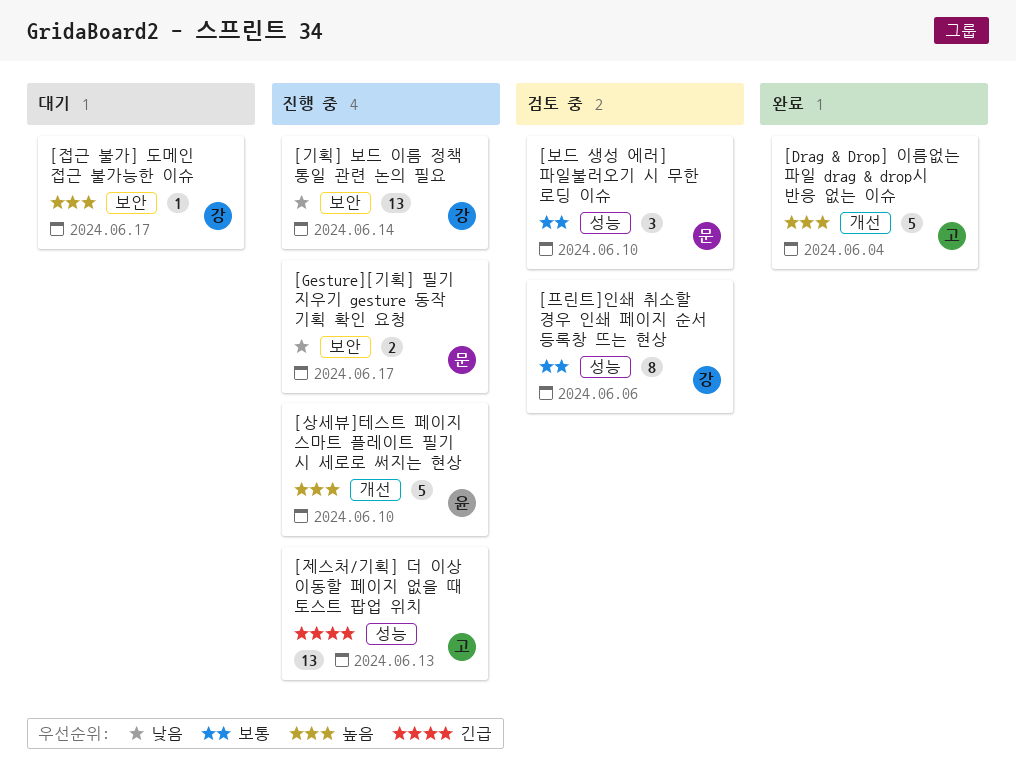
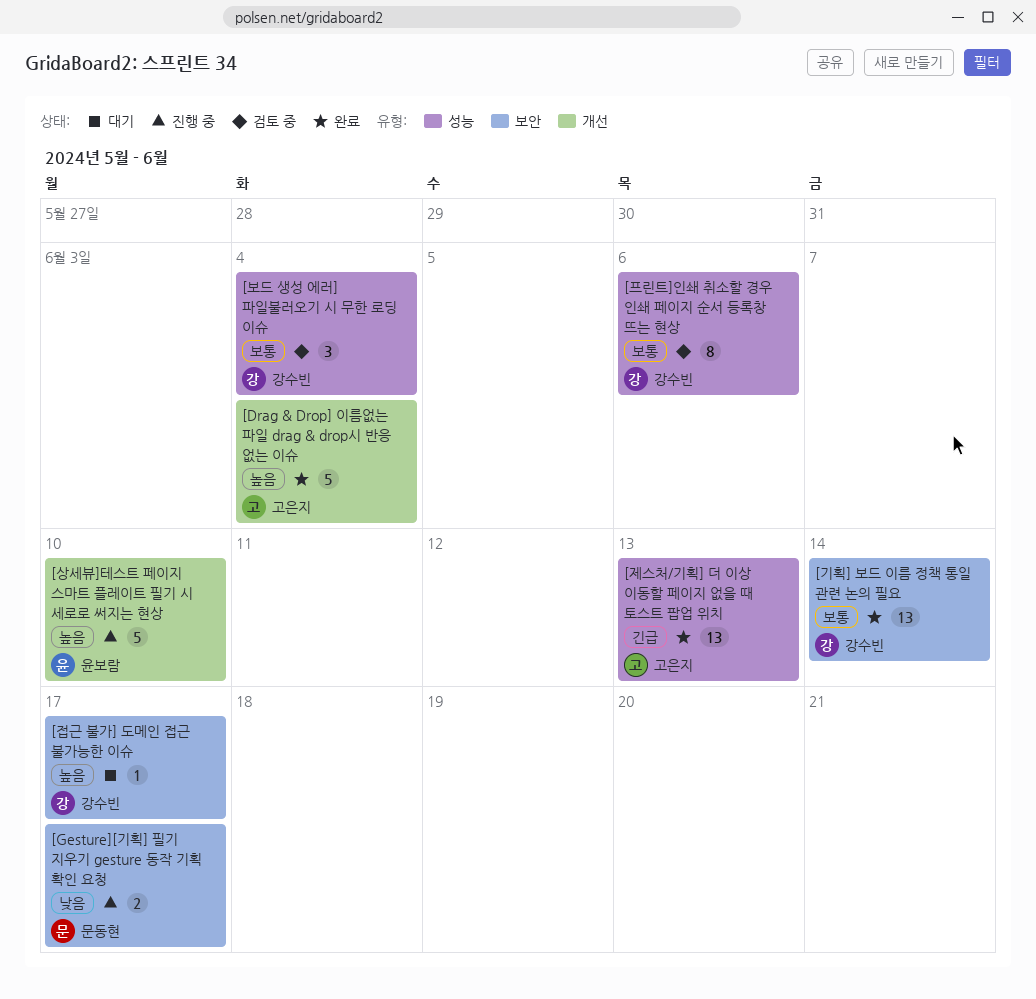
[기획] 보드 이름 정책 통일 관련 논의 필요, status: 진행 중 -> 완료
[기획] 보드 이름 정책 통일 관련 논의 필요, priority: 낮음 -> 보통
[보드 생성 에러] 파일불러오기 시 무한 로딩 이슈, owner: 문동현 -> 강수빈
[보드 생성 에러] 파일불러오기 시 무한 로딩 이슈, due: Jun 10 -> Jun 4
[제스처/기획] 더 이상 이동할 페이지 없을 때 토스트 팝업 위치, status: 진행 중 -> 완료

